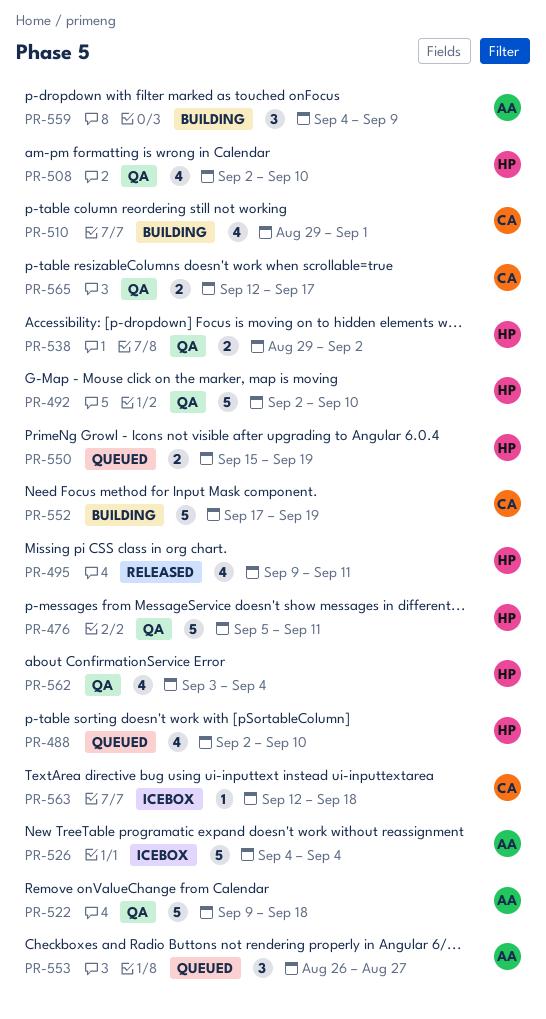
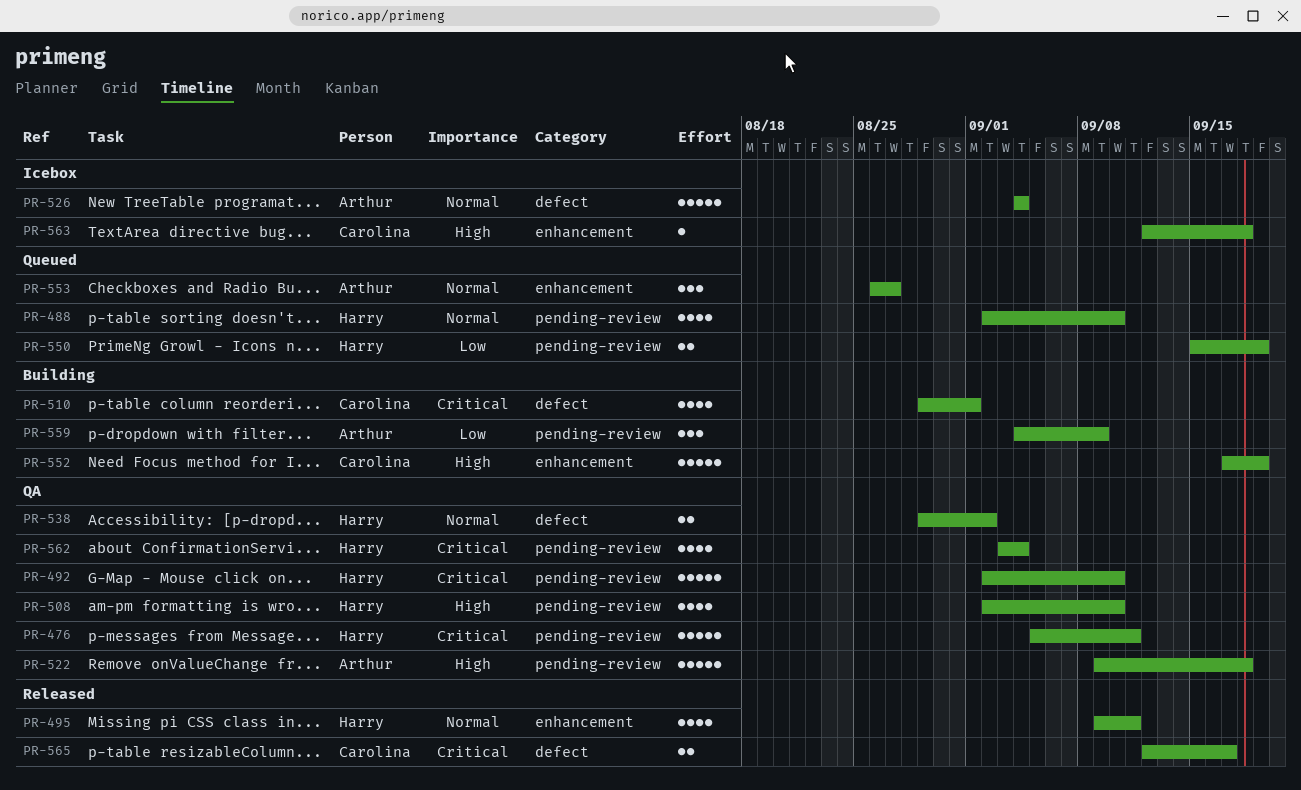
PR-565, status: QA -> Released

